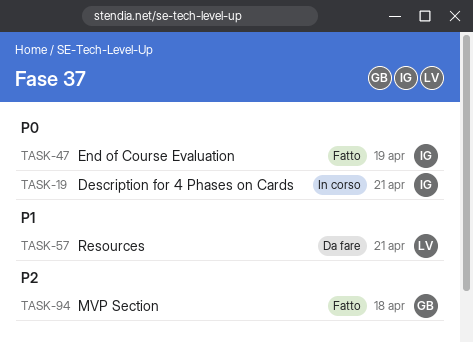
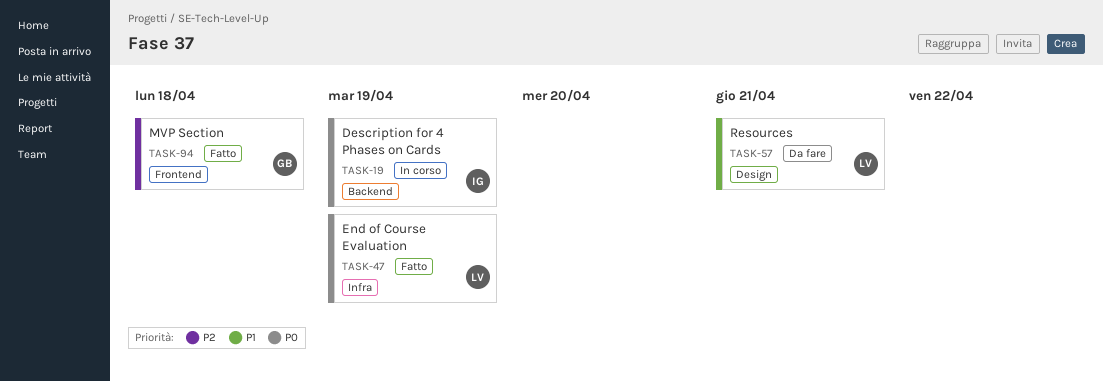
TASK-19, due: Apr 21 -> Apr 19
TASK-47, owner: IG -> LV

